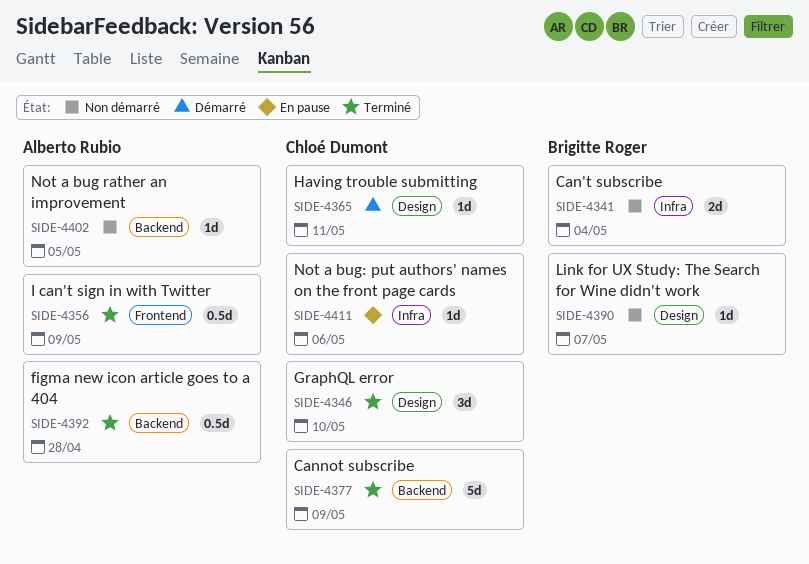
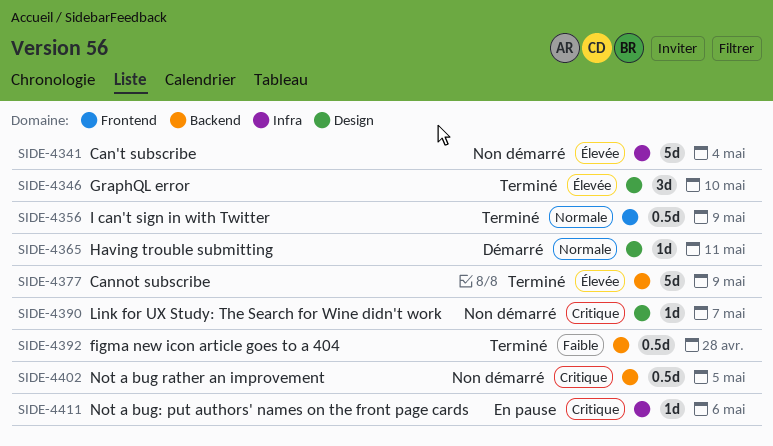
SIDE-4341, estimate: 2d -> 5d
SIDE-4402, estimate: 1d -> 0.5d

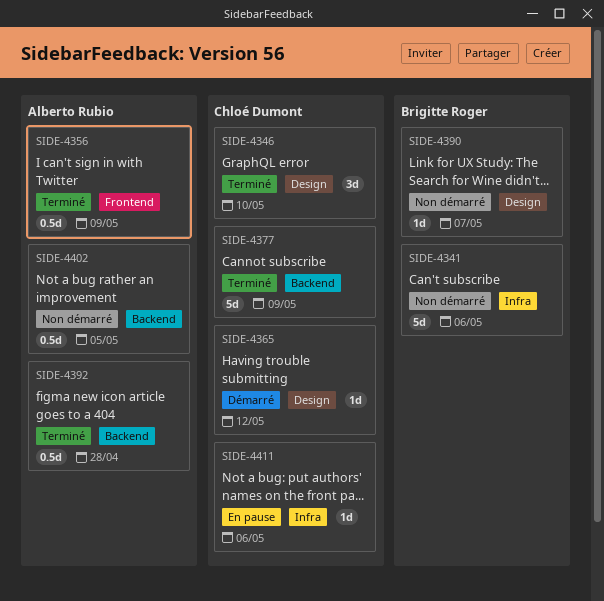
SIDE-4341, due: May 4 -> May 6
SIDE-4365, due: May 11 -> May 12

